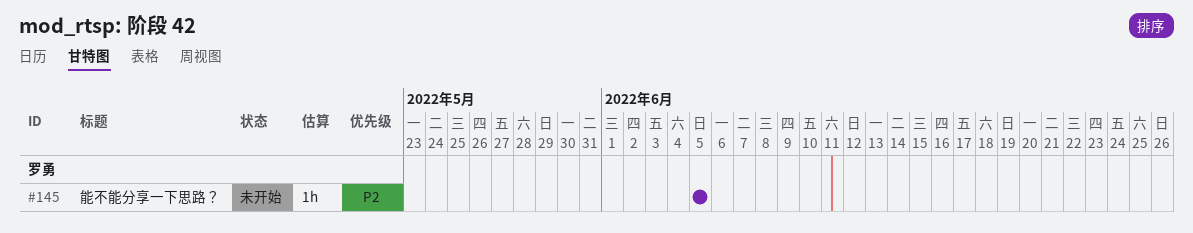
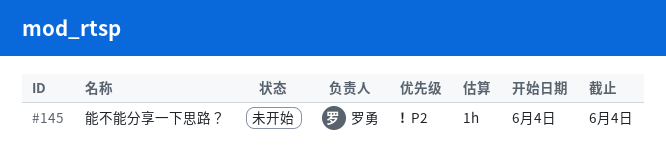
#145, start: Jun 5 -> Jun 4
#145, due: Jun 5 -> Jun 4

